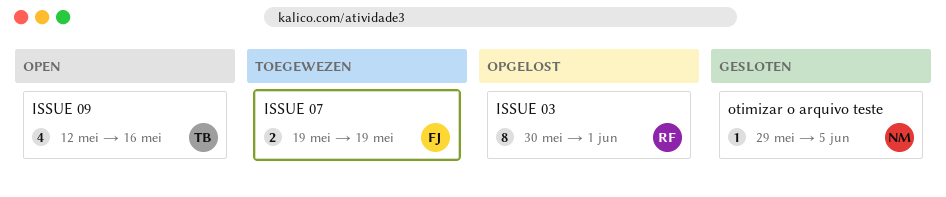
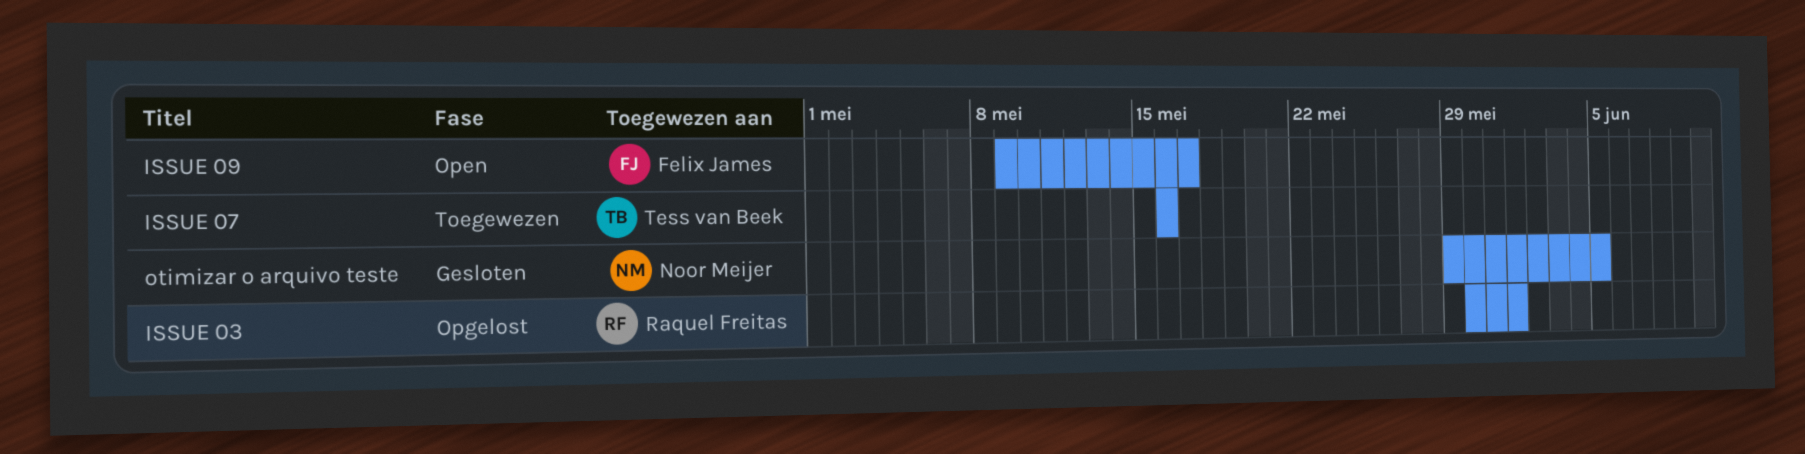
ISSUE 07, owner: Felix James -> Tess van Beek
ISSUE 07, start: May 19 -> May 16
ISSUE 07, due: May 19 -> May 16
ISSUE 09, owner: Tess van Beek -> Felix James
ISSUE 09, start: May 12 -> May 9
ISSUE 09, due: May 16 -> May 17

